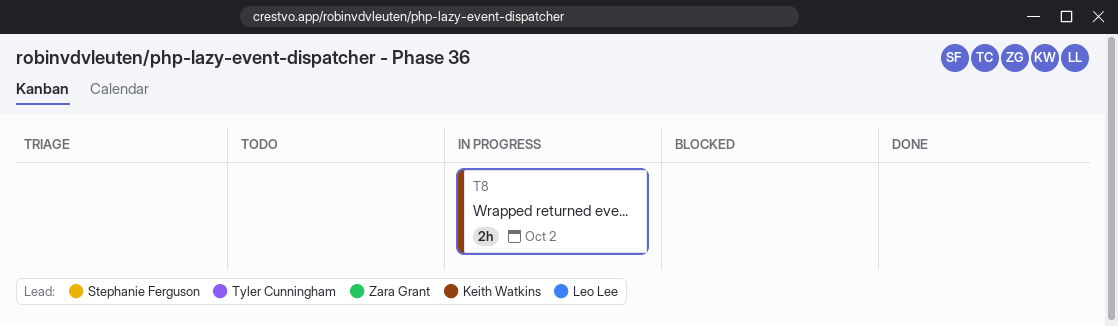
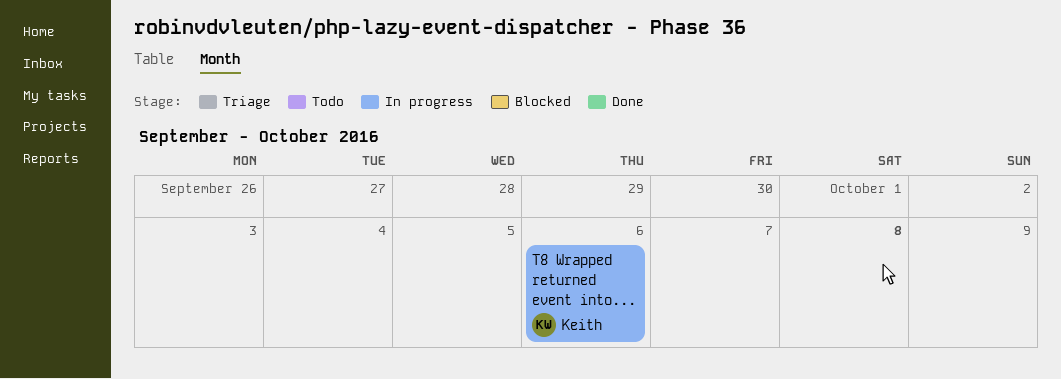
T8, due: Oct 2 -> Oct 6

